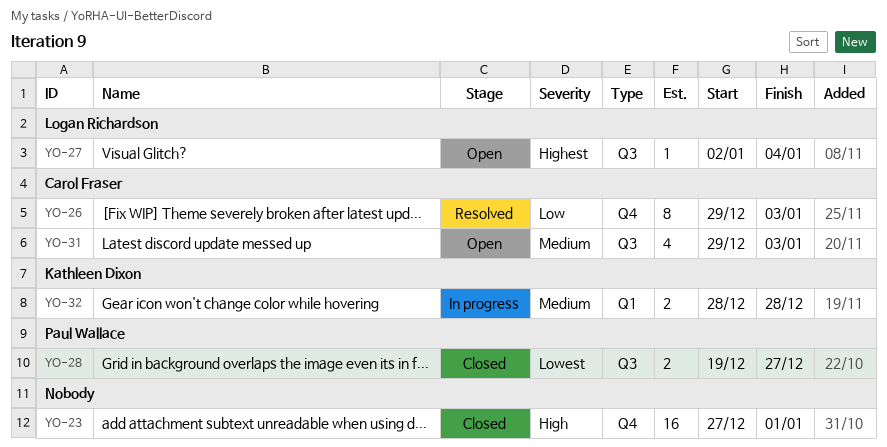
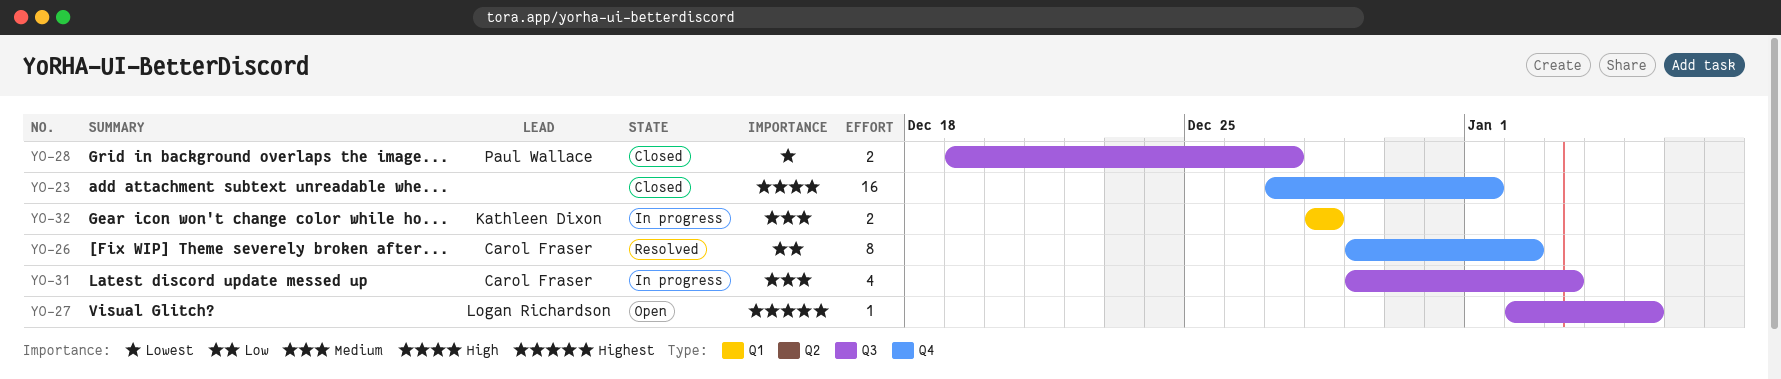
YO-26, due: Jan 3 -> Jan 2
YO-27, due: Jan 4 -> Jan 5
YO-31, status: Open -> In progress

